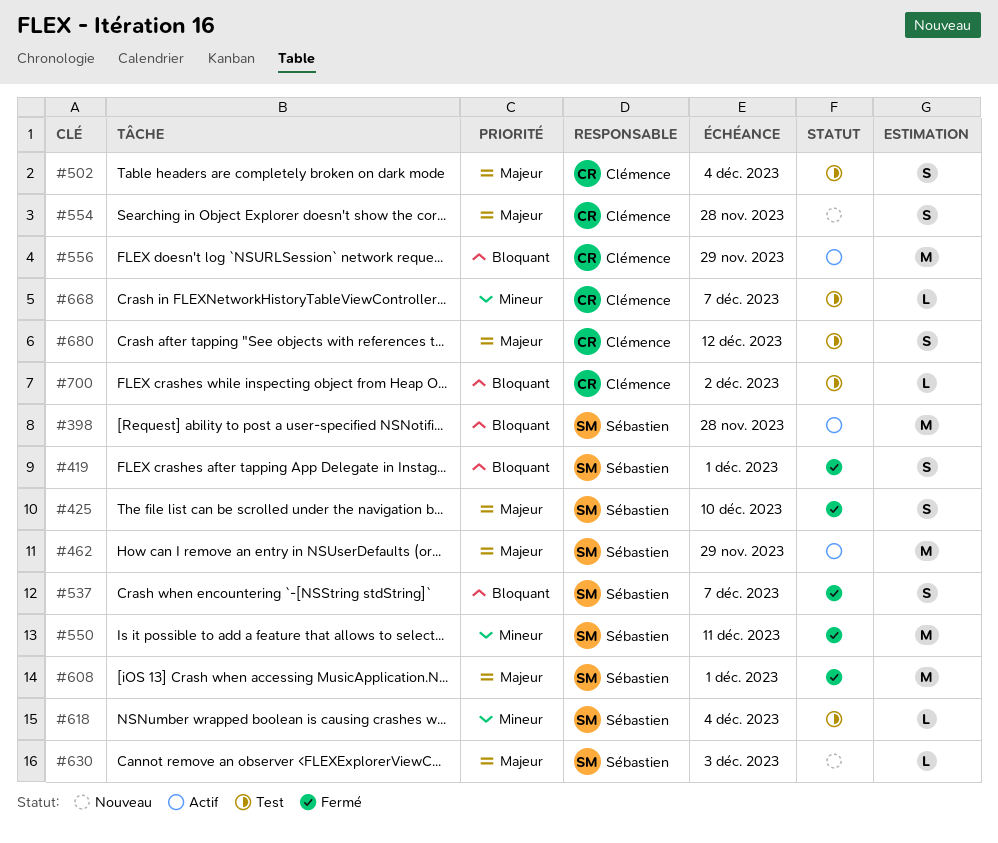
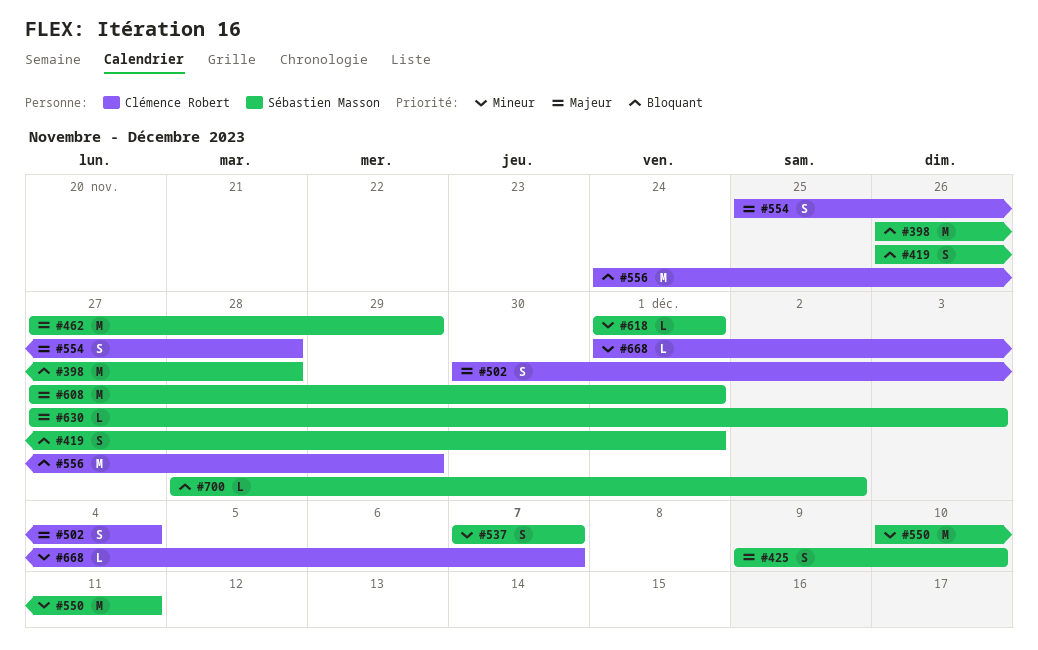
#537, priority: Bloquant -> Mineur
#618, due: Dec 4 -> Dec 1
#680: present -> none
#700, owner: Clémence Robert -> Sébastien Masson

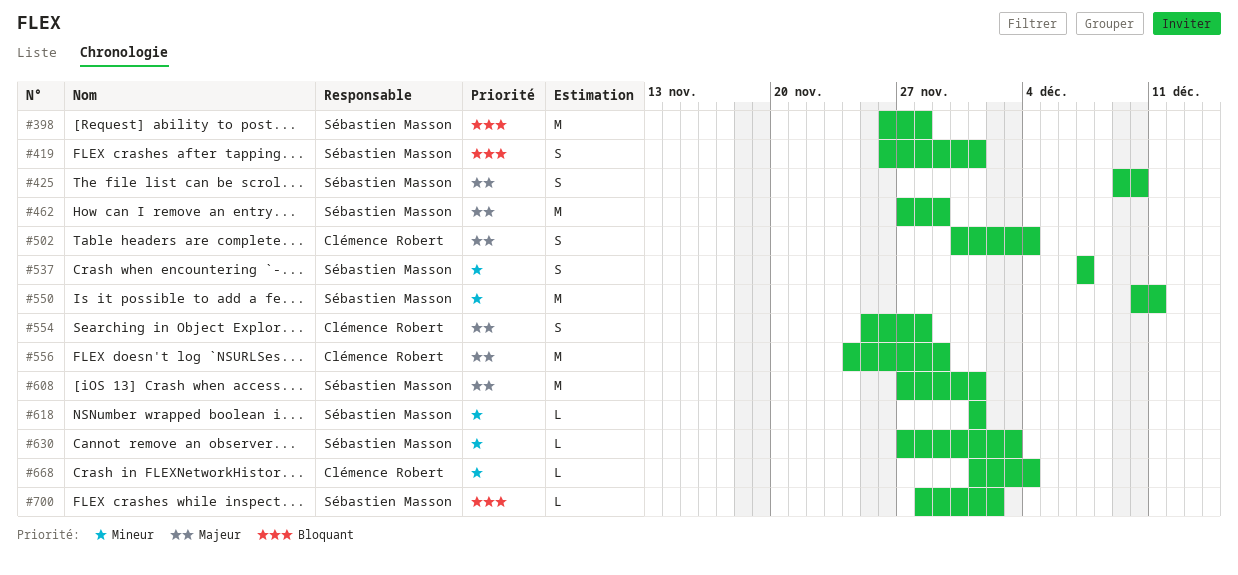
#556, priority: Bloquant -> Majeur
#630, priority: Majeur -> Mineur
#668, due: Dec 7 -> Dec 4

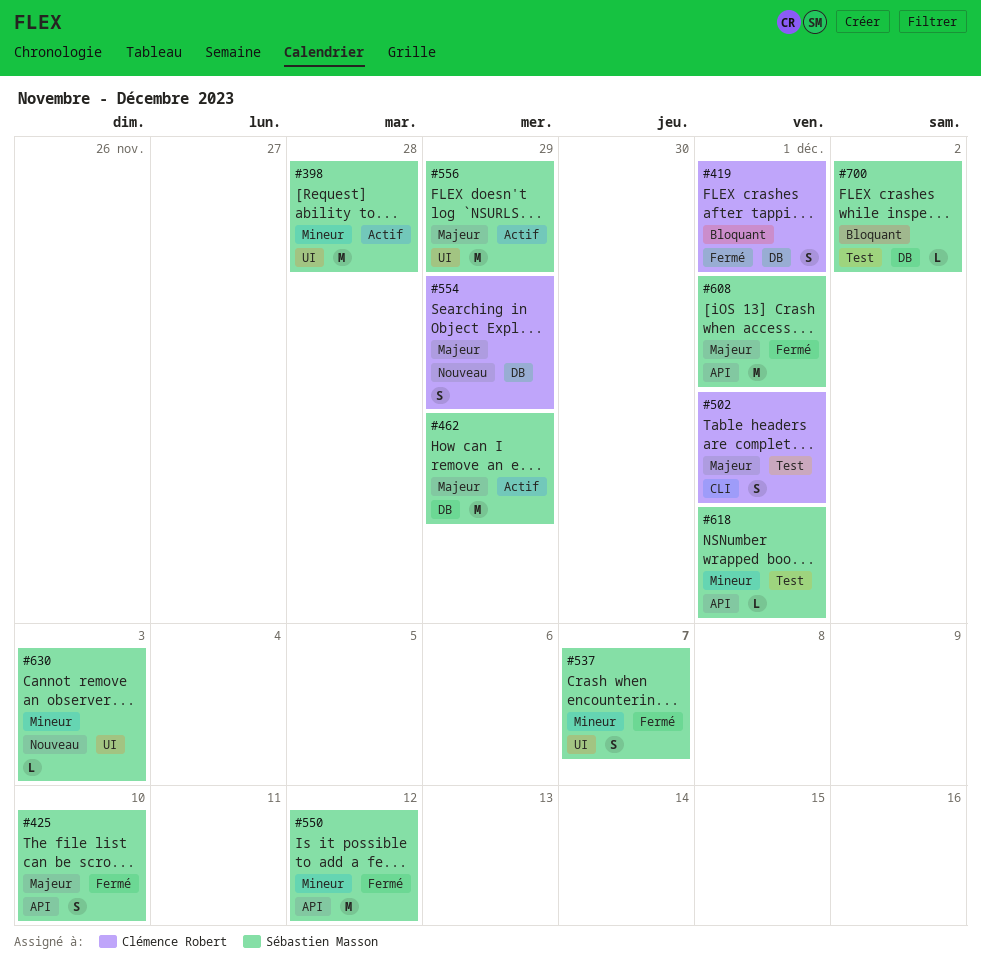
#398, priority: Bloquant -> Mineur
#419, owner: Sébastien Masson -> Clémence Robert
#502, due: Dec 4 -> Dec 1
#550, due: Dec 11 -> Dec 12
#554, due: Nov 28 -> Nov 29
#556, owner: Clémence Robert -> Sébastien Masson
#668: present -> none

